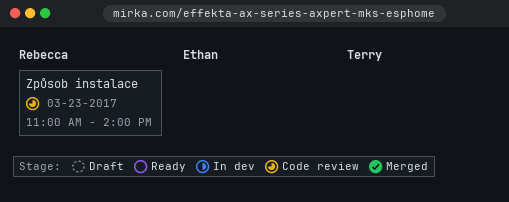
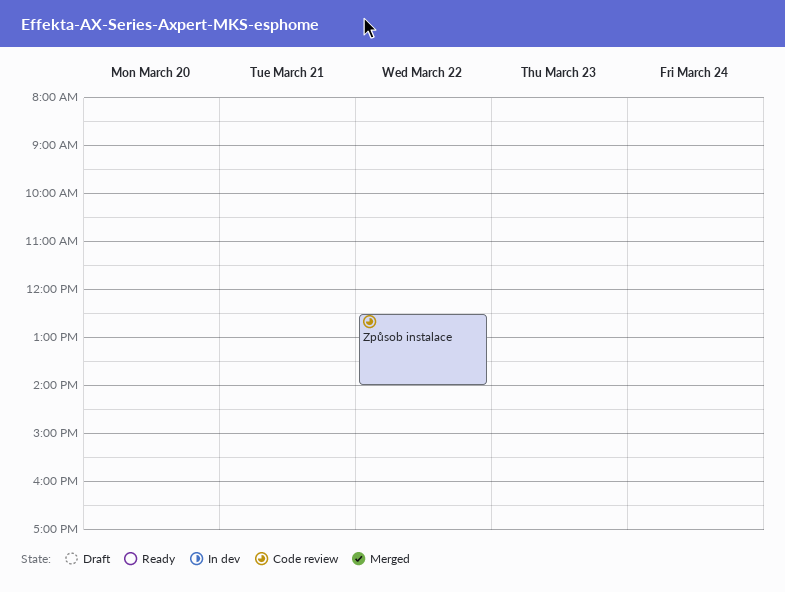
Způsob instalace, day: Mar 23 -> Mar 22
Způsob instalace, begins: 11:00 -> 12:30

